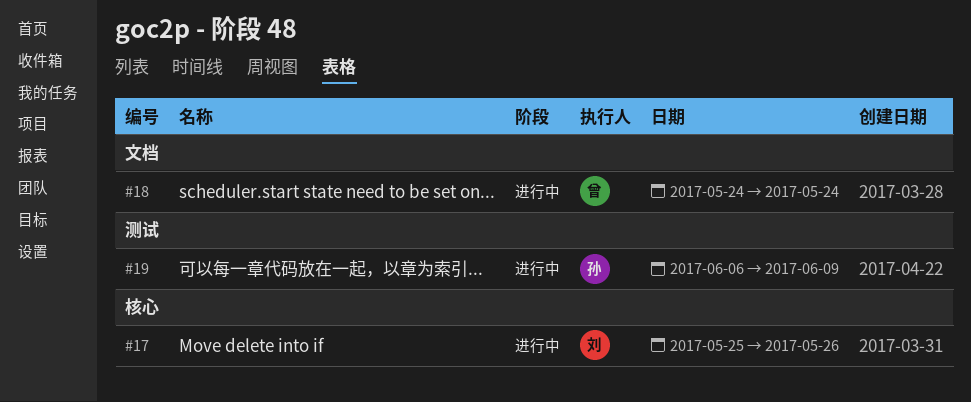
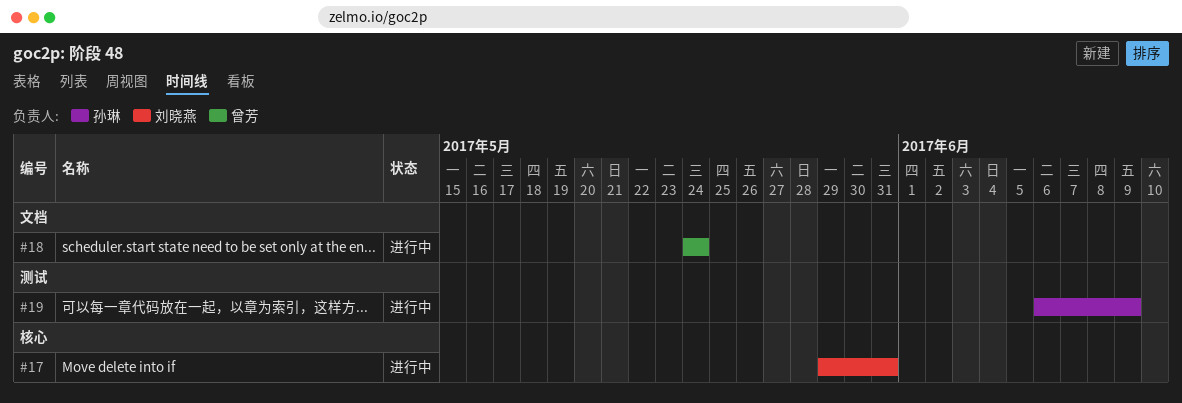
#17, start: May 25 -> May 29
#17, due: May 26 -> May 31

